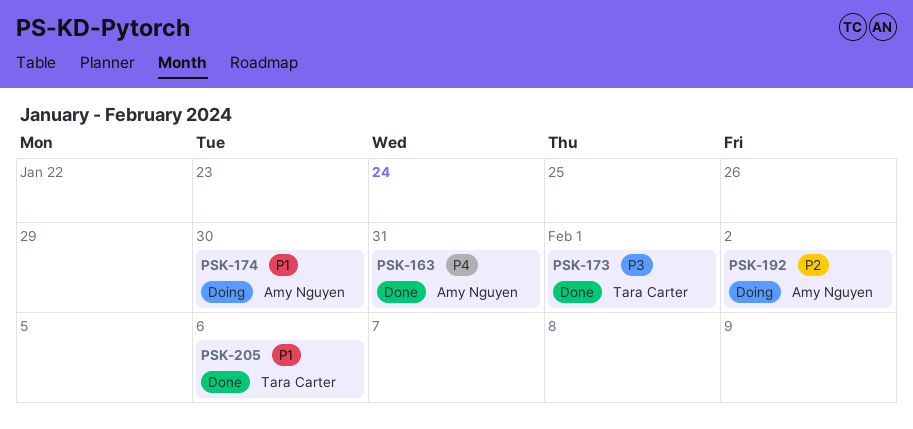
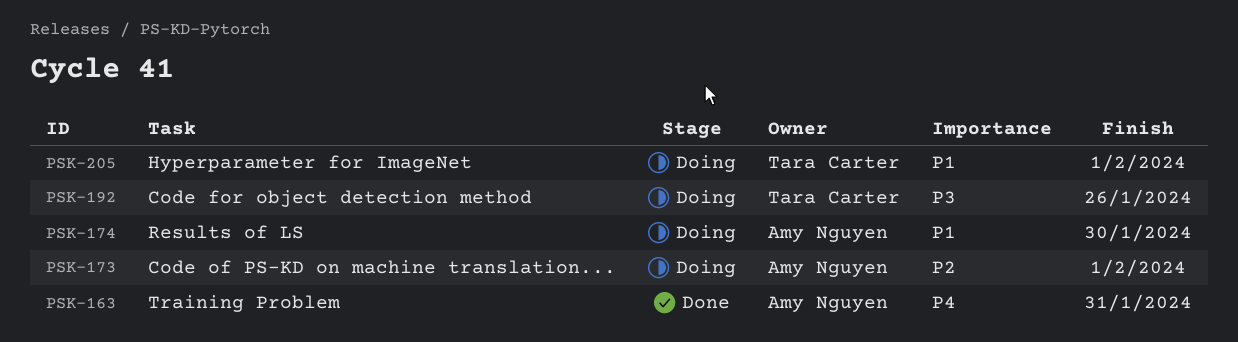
PSK-173, status: Done -> Doing
PSK-173, owner: Tara Carter -> Amy Nguyen
PSK-173, priority: P3 -> P2
PSK-192, owner: Amy Nguyen -> Tara Carter
PSK-192, priority: P2 -> P3
PSK-192, due: Feb 2 -> Jan 26
PSK-205, status: Done -> Doing
PSK-205, due: Feb 6 -> Feb 1

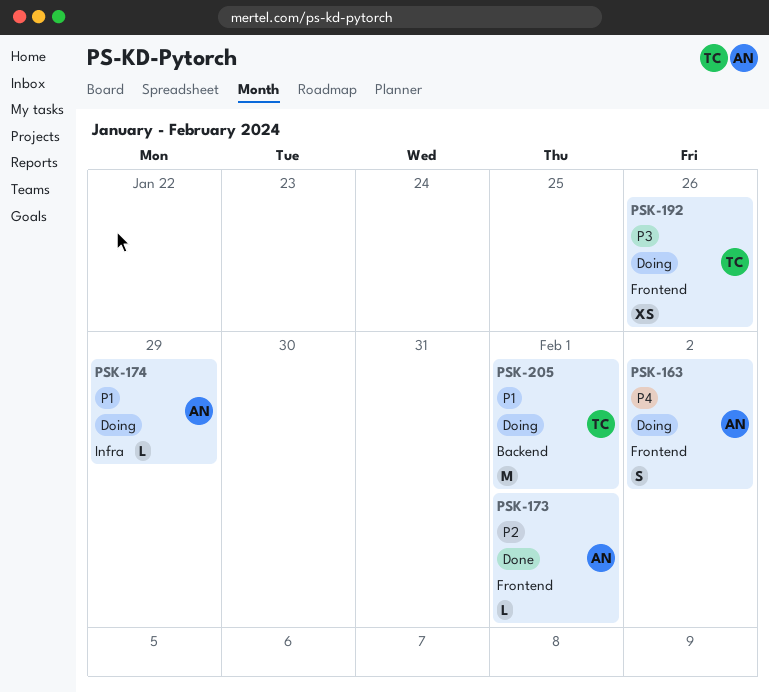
PSK-163, status: Done -> Doing
PSK-163, due: Jan 31 -> Feb 2
PSK-173, status: Doing -> Done
PSK-174, due: Jan 30 -> Jan 29

